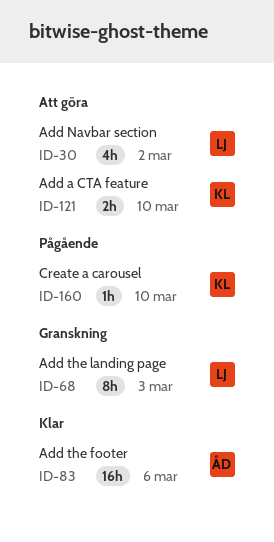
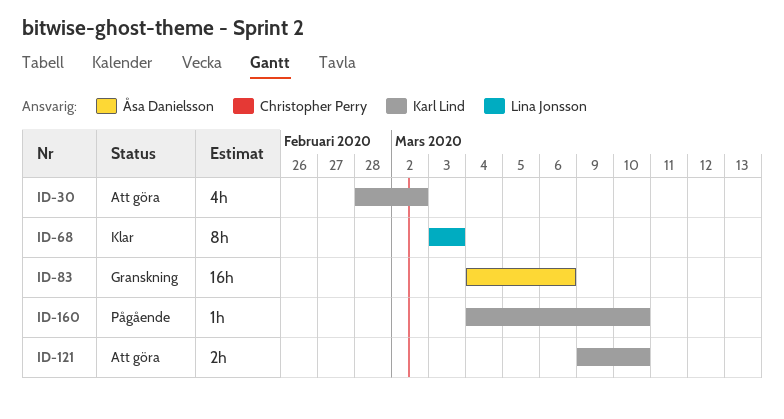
ID-30, owner: Lina Jonsson -> Karl Lind
ID-68, status: Granskning -> Klar
ID-83, status: Klar -> Granskning

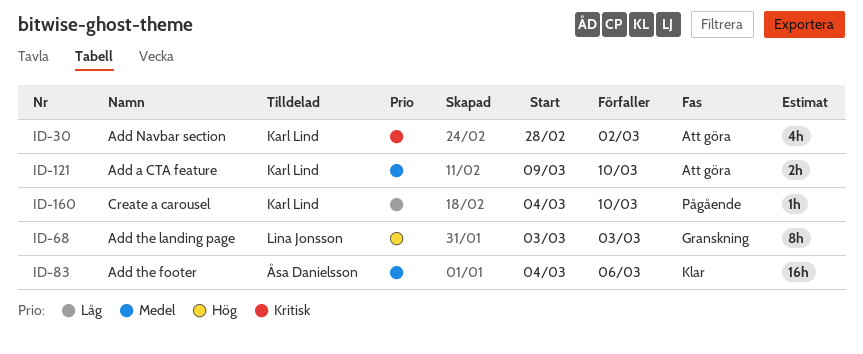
ID-68, status: Klar -> Granskning
ID-83, status: Granskning -> Klar

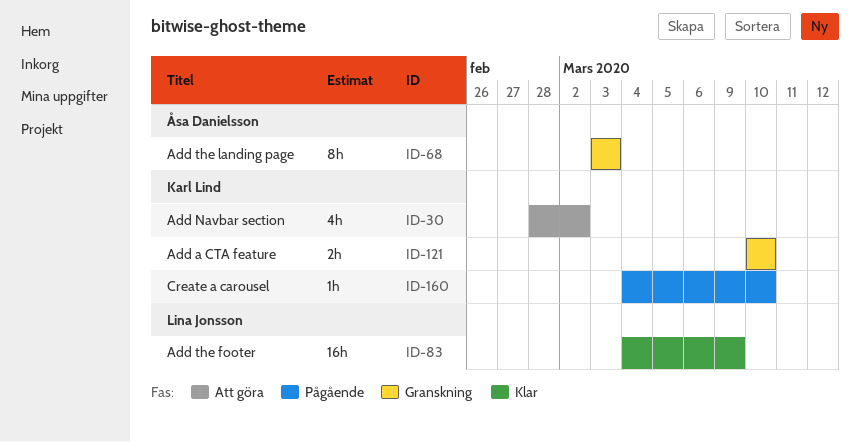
ID-68, owner: Lina Jonsson -> Åsa Danielsson
ID-83, owner: Åsa Danielsson -> Lina Jonsson
ID-83, due: Mar 6 -> Mar 9
ID-121, status: Att göra -> Granskning
ID-121, start: Mar 9 -> Mar 10

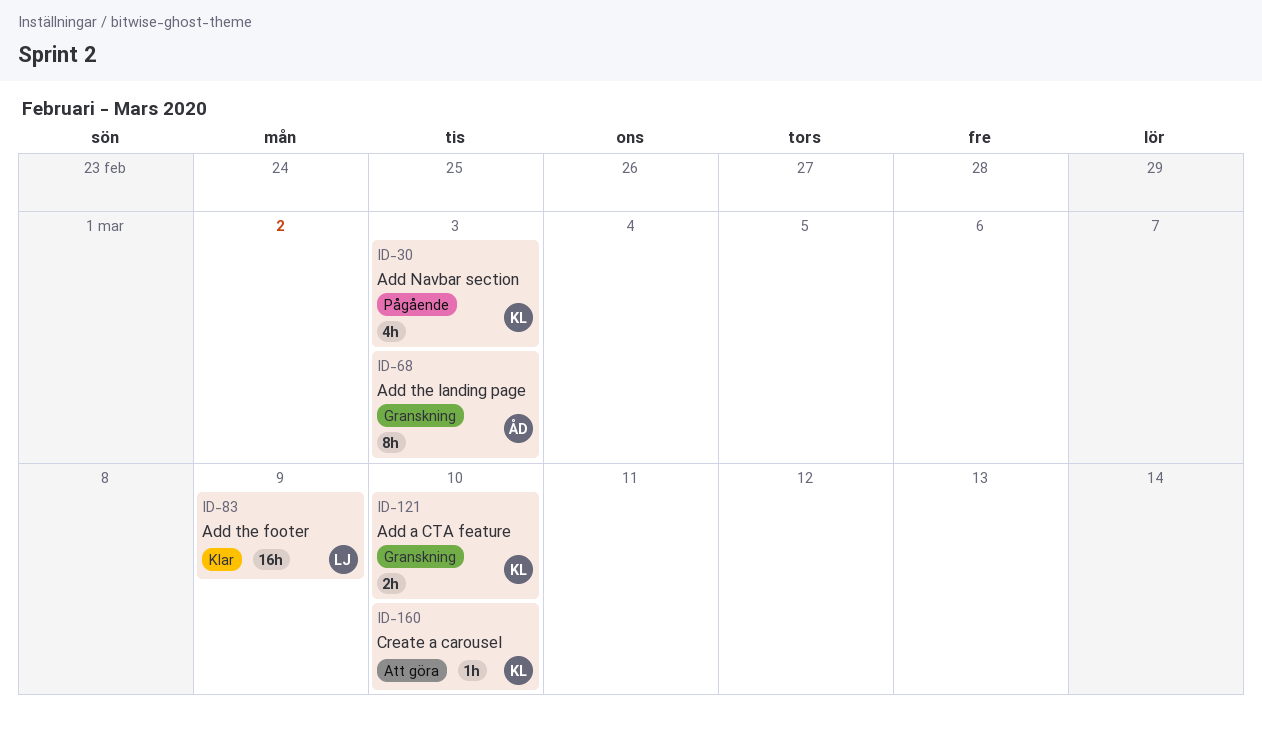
ID-30, status: Att göra -> Pågående
ID-30, due: Mar 2 -> Mar 3
ID-160, status: Pågående -> Att göra

